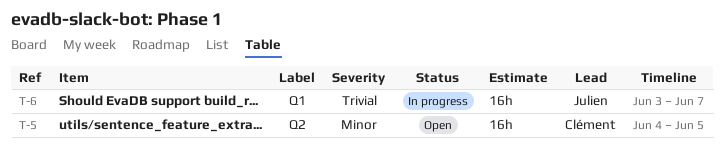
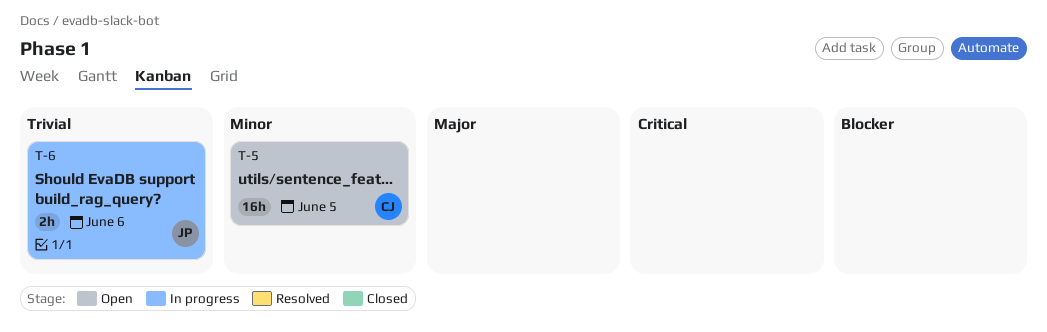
T-6, estimate: 16h -> 2h
T-6, due: Jun 7 -> Jun 6

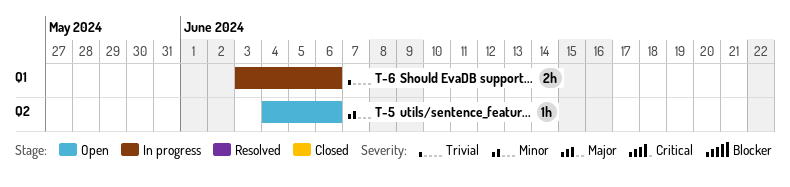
T-5, estimate: 16h -> 1h
T-5, due: Jun 5 -> Jun 6

